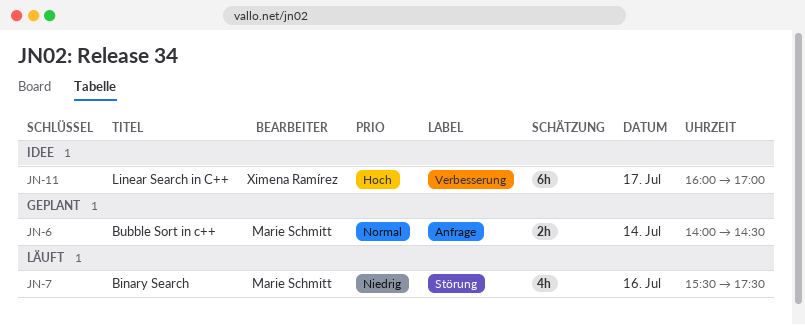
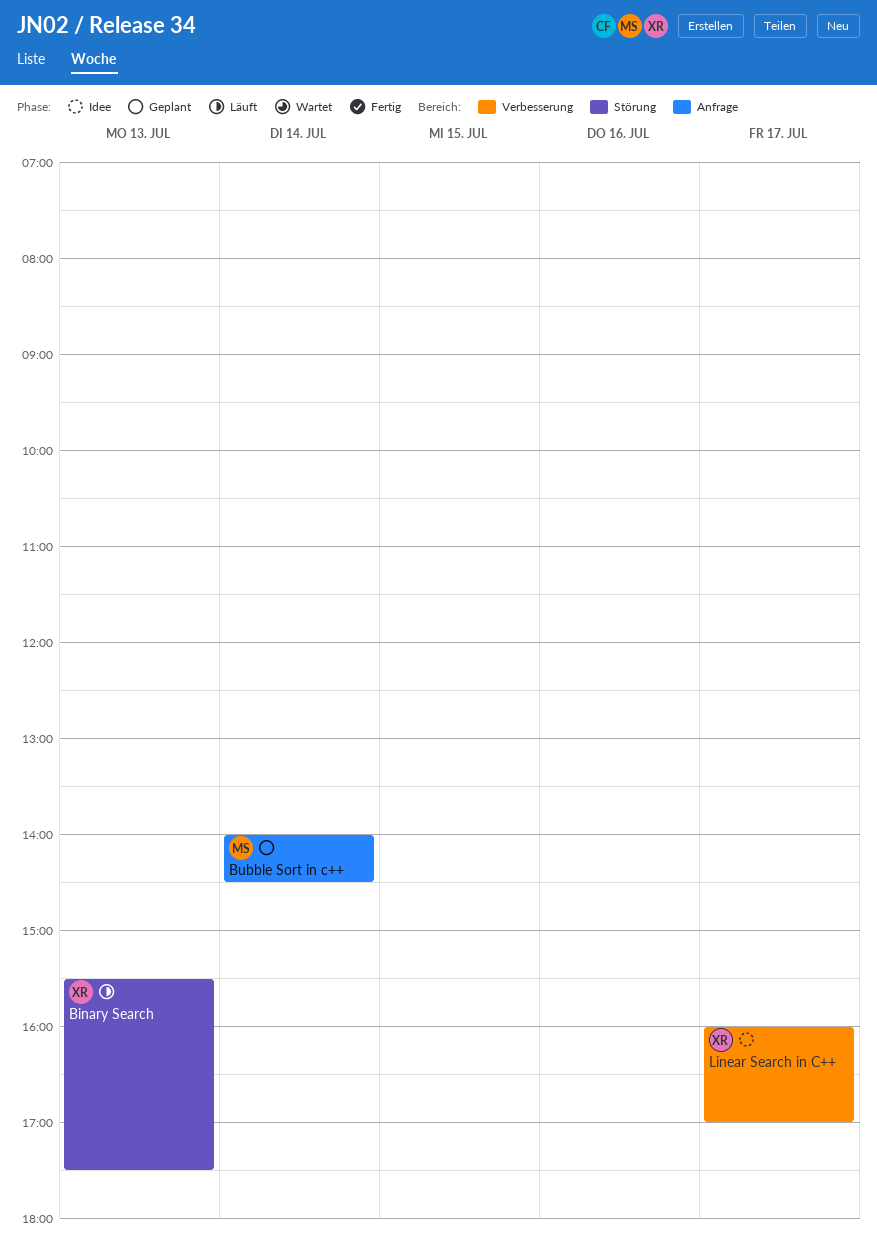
Binary Search, owner: Marie Schmitt -> Ximena Ramírez
Binary Search, day: Jul 16 -> Jul 13

